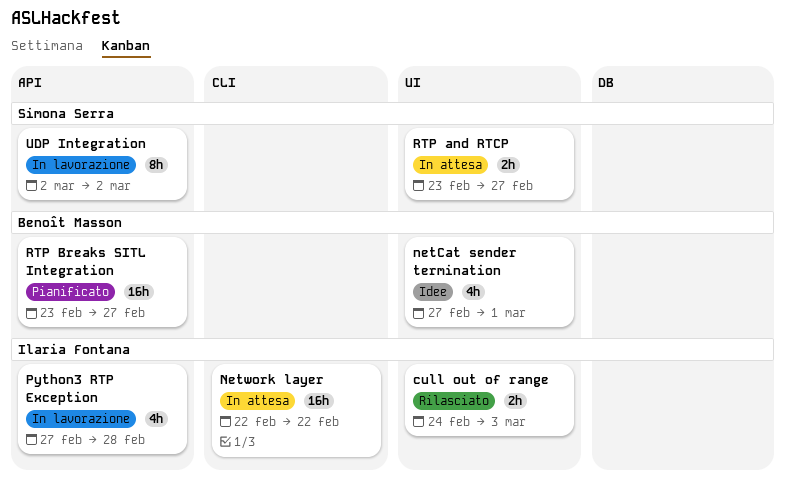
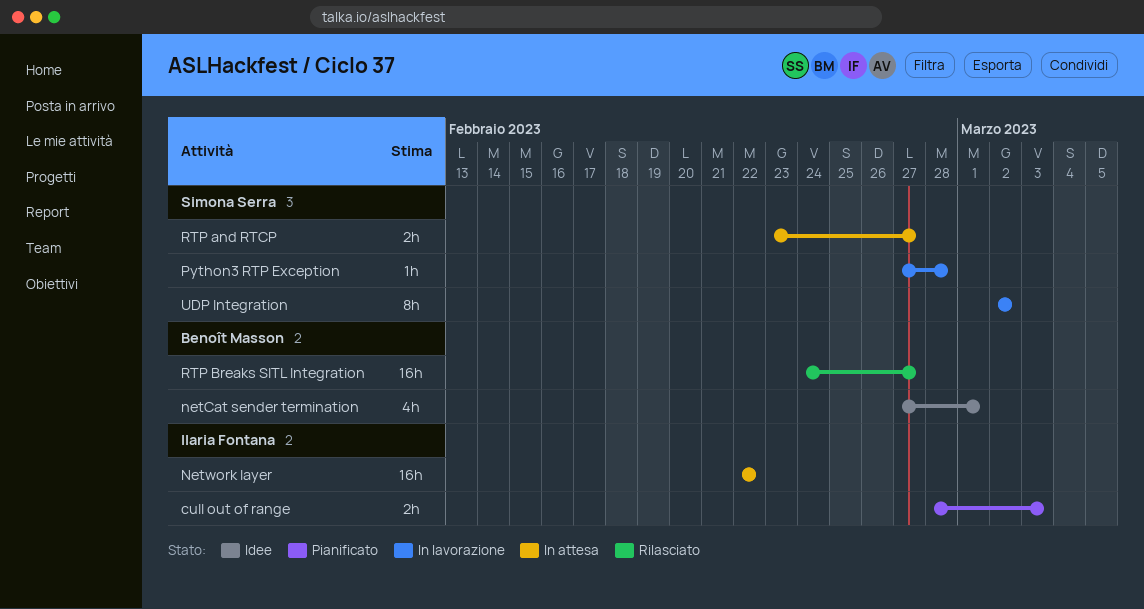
cull out of range, status: Rilasciato -> Pianificato
cull out of range, start: Feb 24 -> Feb 28
Python3 RTP Exception, owner: Ilaria Fontana -> Simona Serra
Python3 RTP Exception, estimate: 4h -> 1h
RTP Breaks SITL Integration, status: Pianificato -> Rilasciato
RTP Breaks SITL Integration, start: Feb 23 -> Feb 24

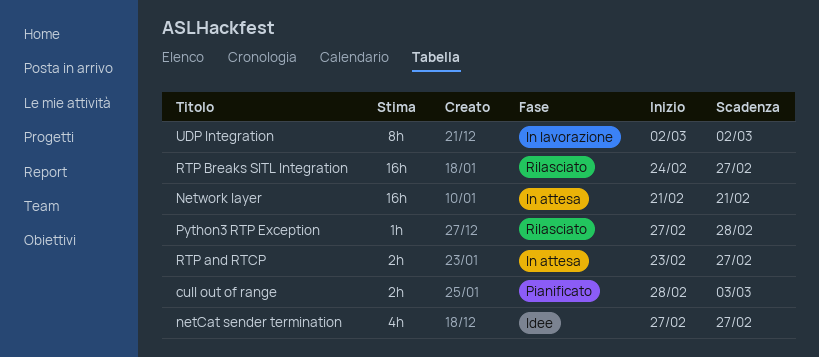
netCat sender termination, due: Mar 1 -> Feb 27
Network layer, start: Feb 22 -> Feb 21
Network layer, due: Feb 22 -> Feb 21
Python3 RTP Exception, status: In lavorazione -> Rilasciato

